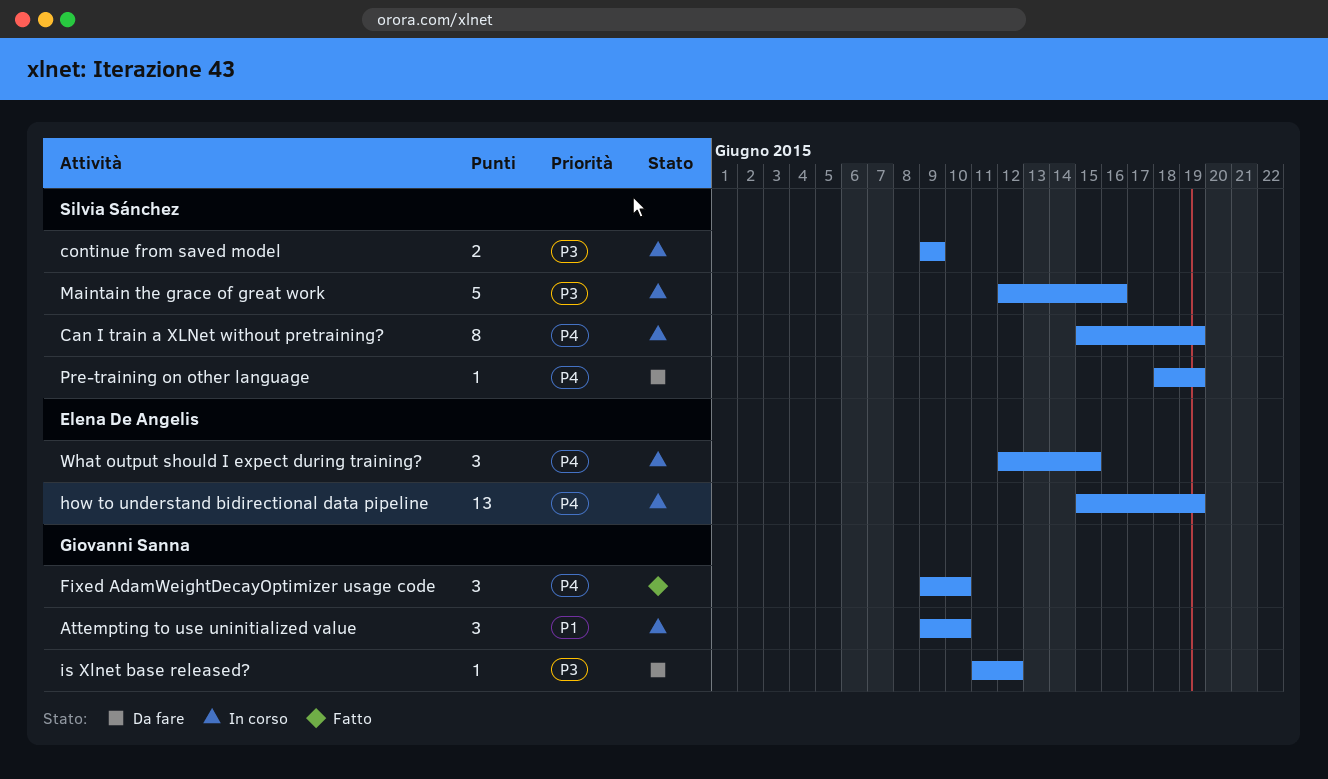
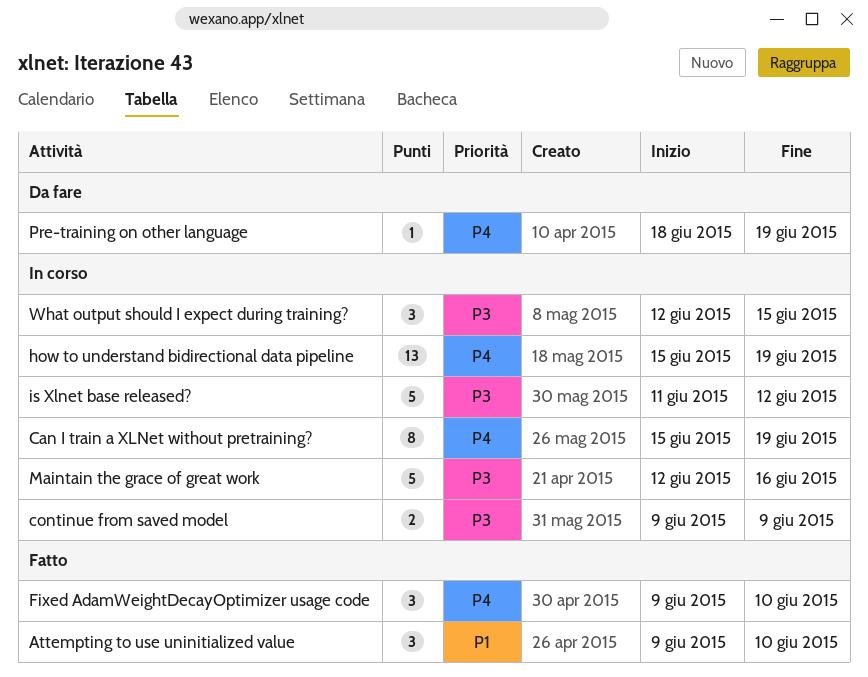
Attempting to use uninitialized value, status: In corso -> Fatto
is Xlnet base released?, status: Da fare -> In corso
is Xlnet base released?, estimate: 1 -> 5
What output should I expect during training?, priority: P4 -> P3

